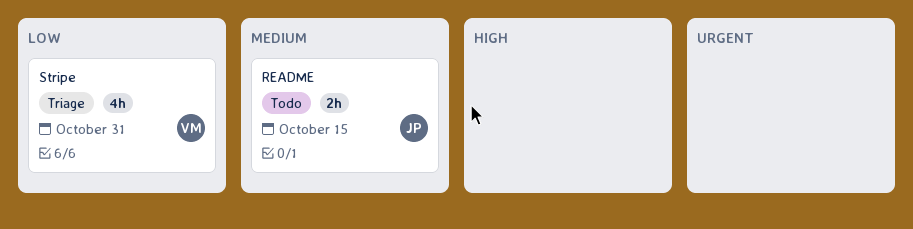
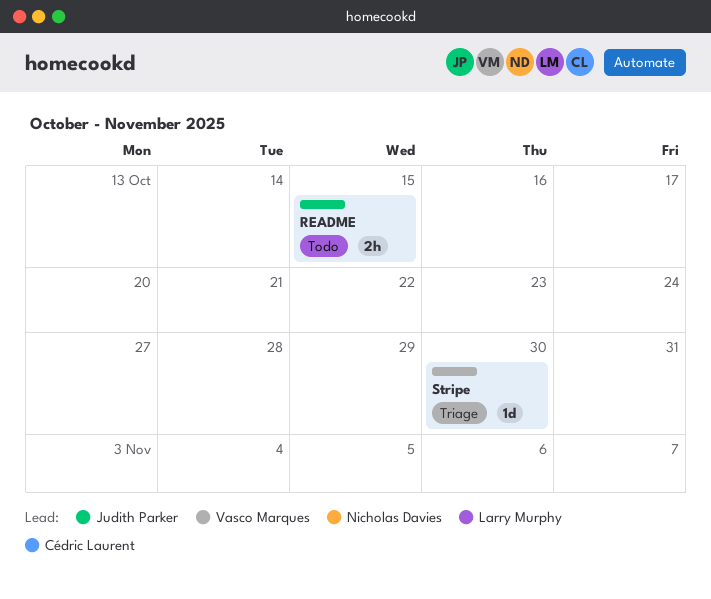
Stripe, estimate: 4h -> 1d
Stripe, due: Oct 31 -> Oct 30

